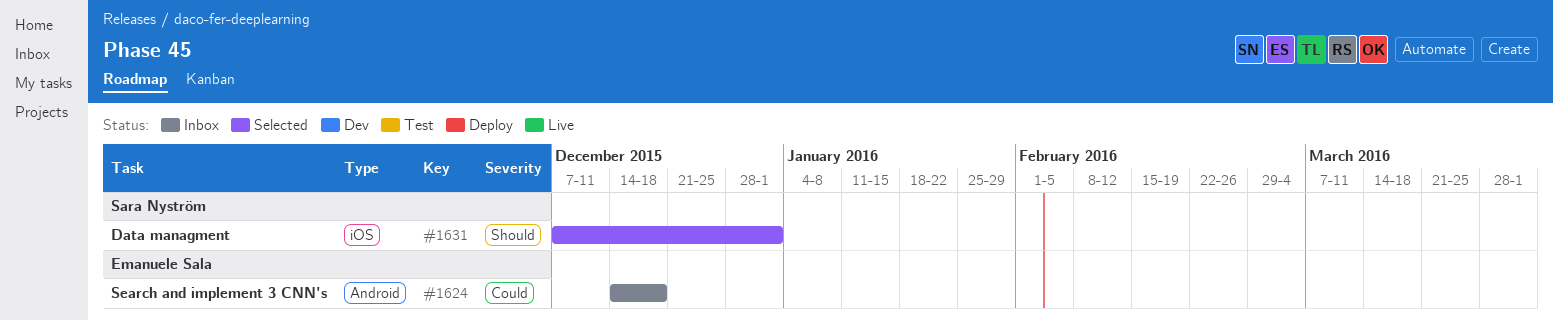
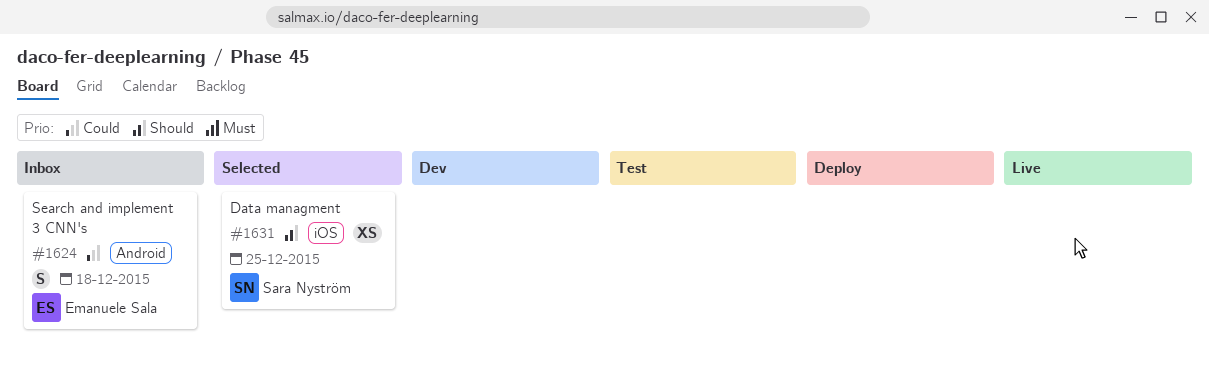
#1631, due: Jan 1 -> Dec 25

